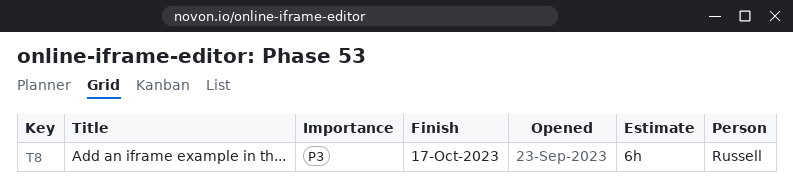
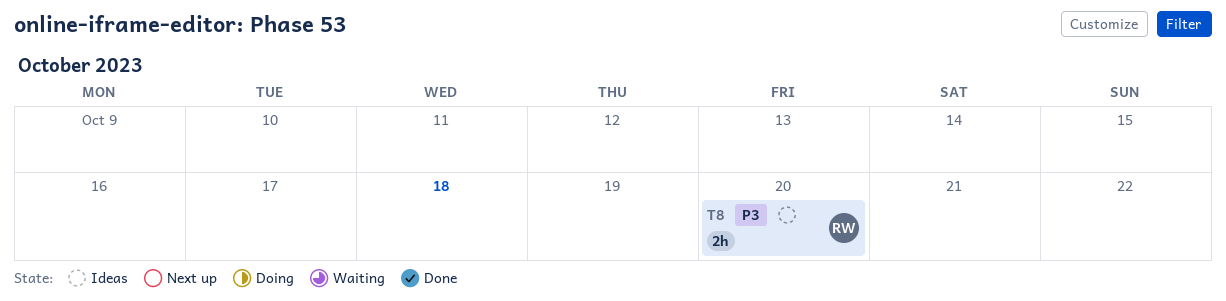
T8, estimate: 6h -> 2h
T8, due: Oct 17 -> Oct 20

